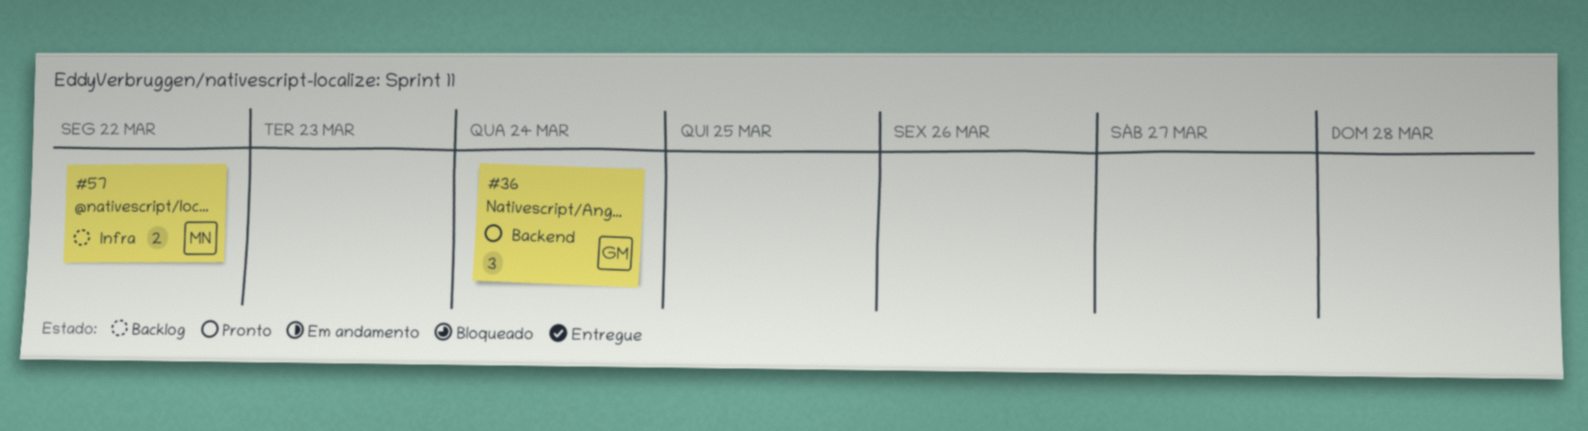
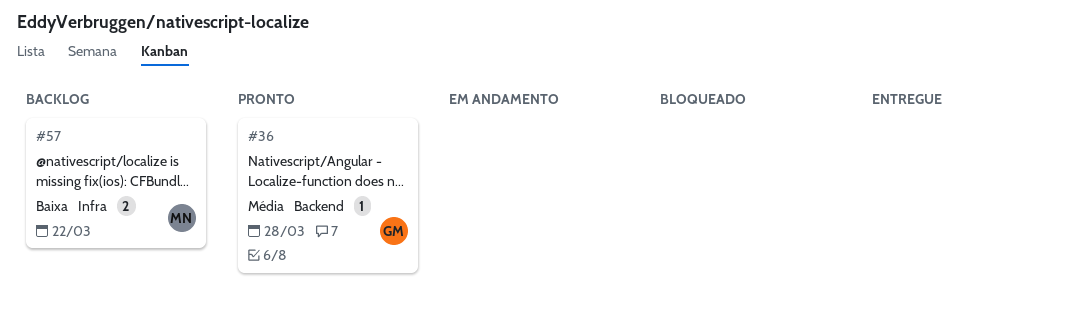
#36, estimate: 3 -> 1
#36, due: Mar 24 -> Mar 28

